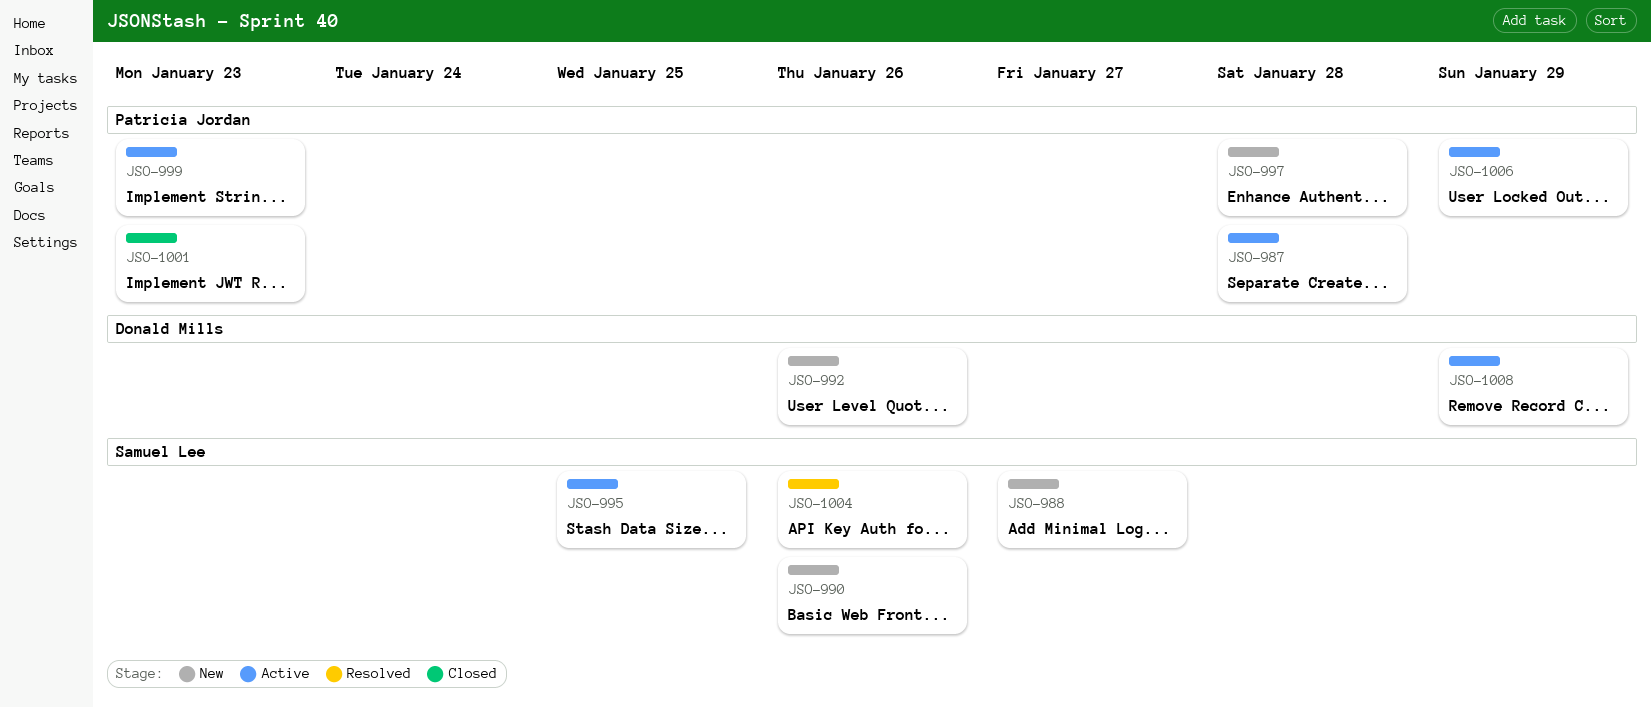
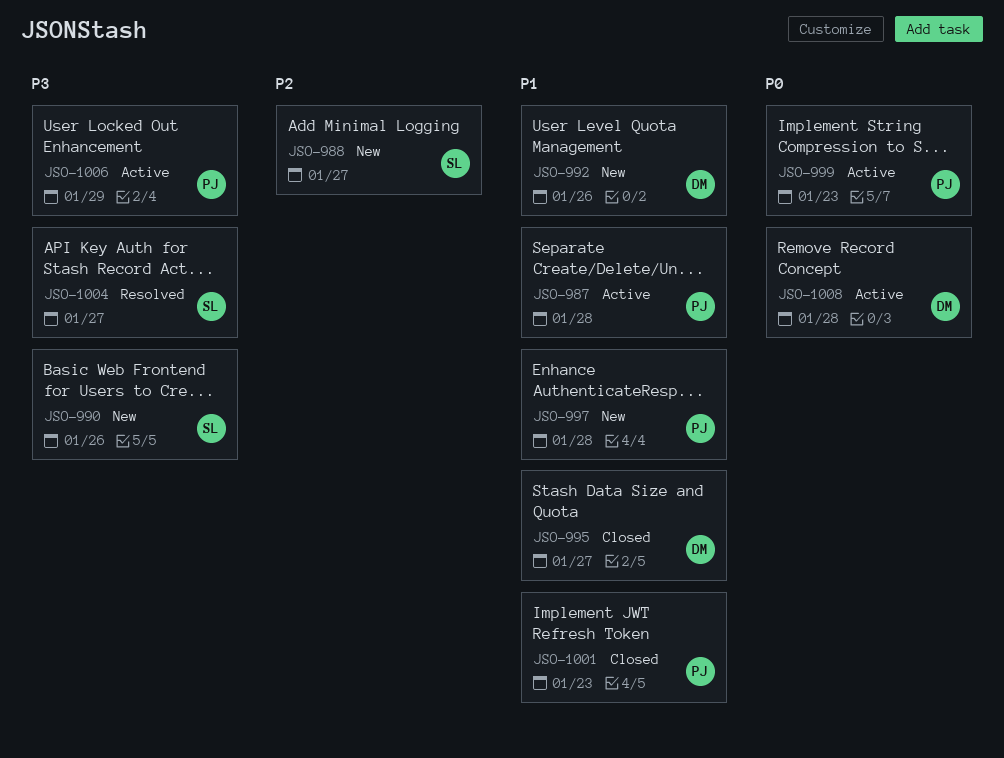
JSO-995, status: Active -> Closed
JSO-995, owner: Samuel Lee -> Donald Mills
JSO-995, due: Jan 25 -> Jan 27
JSO-1004, due: Jan 26 -> Jan 27
JSO-1008, due: Jan 29 -> Jan 28

